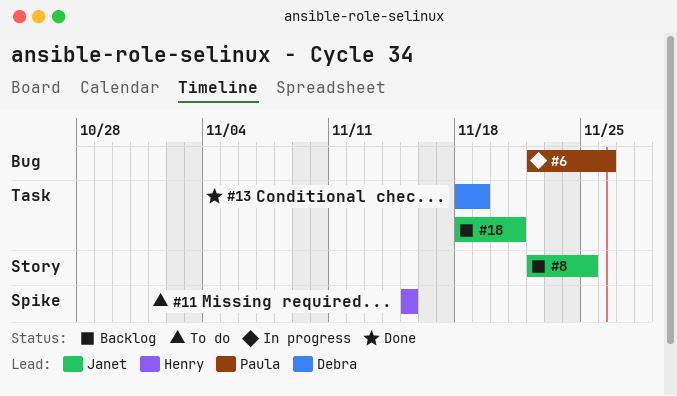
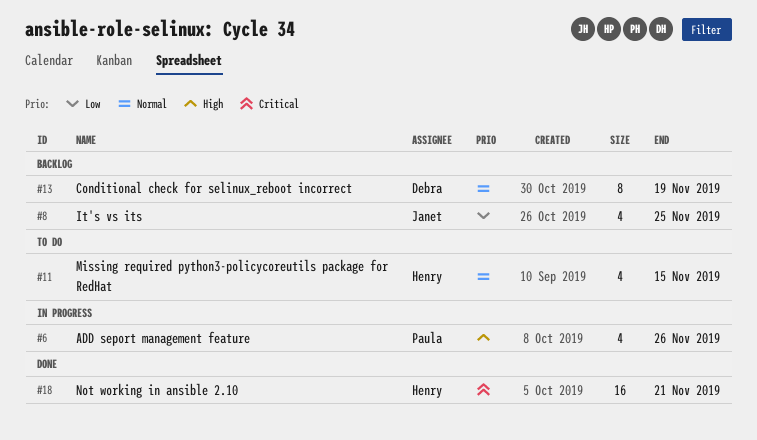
#13, status: Done -> Backlog
#18, status: Backlog -> Done
#18, owner: Janet -> Henry

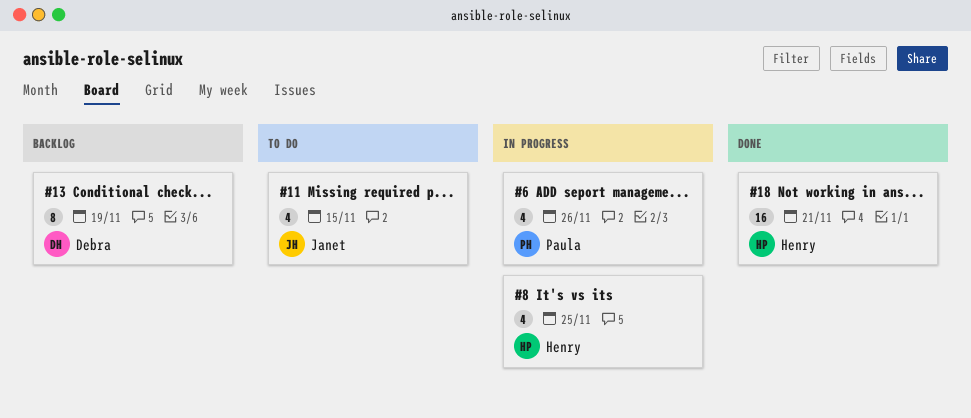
#8, status: Backlog -> In progress
#8, owner: Janet -> Henry
#11, owner: Henry -> Janet

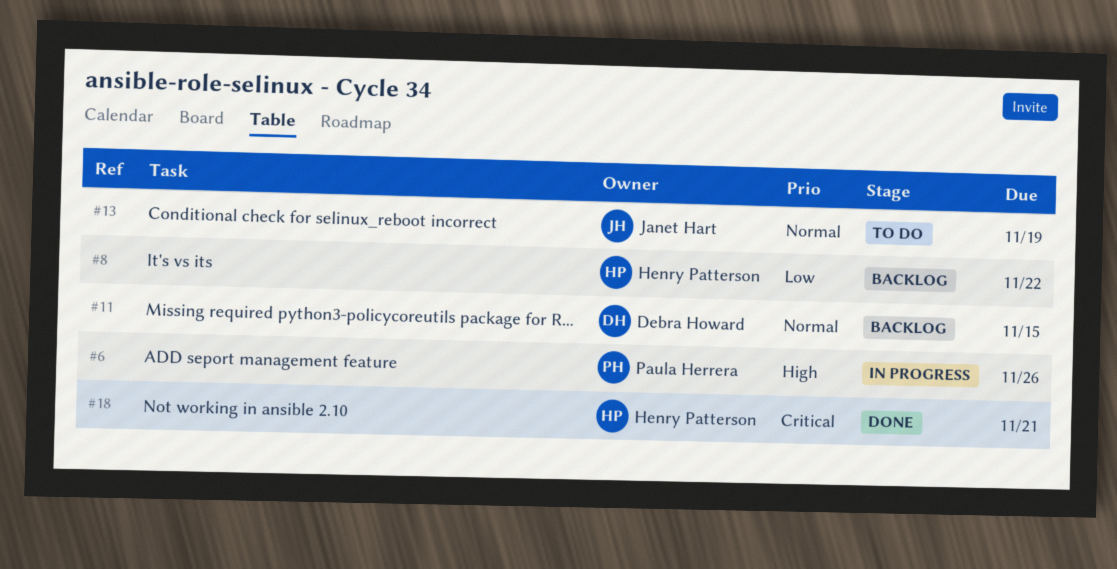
#8, status: In progress -> Backlog
#8, due: Nov 25 -> Nov 22
#11, status: To do -> Backlog
#11, owner: Janet Hart -> Debra Howard
#13, status: Backlog -> To do
#13, owner: Debra Howard -> Janet Hart

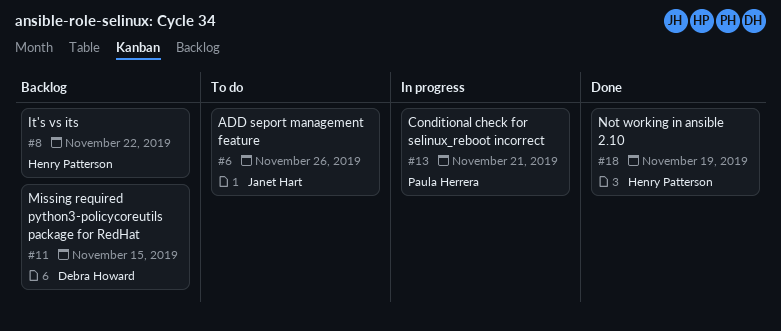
#6, status: In progress -> To do
#6, owner: Paula Herrera -> Janet Hart
#13, status: To do -> In progress
#13, owner: Janet Hart -> Paula Herrera
#13, due: Nov 19 -> Nov 21
#18, due: Nov 21 -> Nov 19

